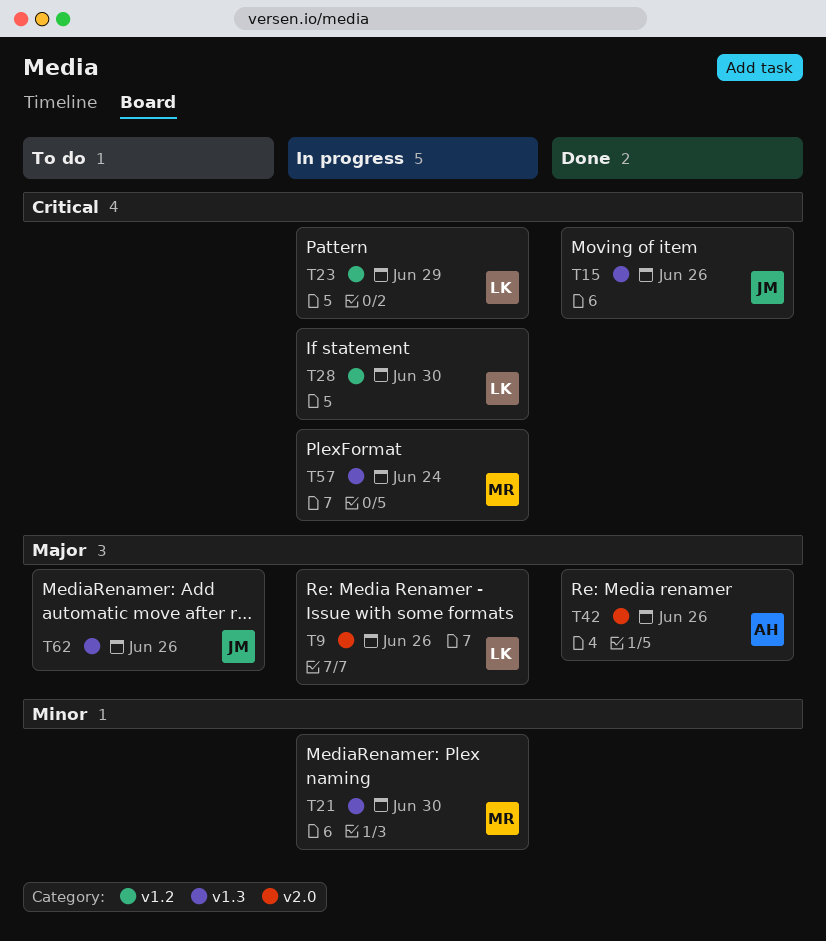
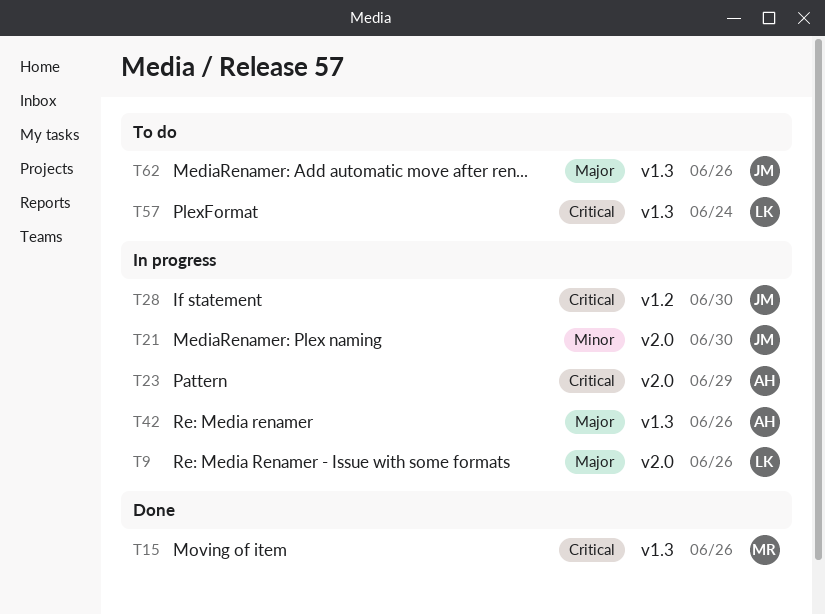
T15, owner: JM -> MR
T21, owner: MR -> JM
T21, label: v1.3 -> v2.0
T23, owner: LK -> AH
T23, label: v1.2 -> v2.0
T28, owner: LK -> JM
T42, status: Done -> In progress
T42, label: v2.0 -> v1.3
T57, status: In progress -> To do
T57, owner: MR -> LK

